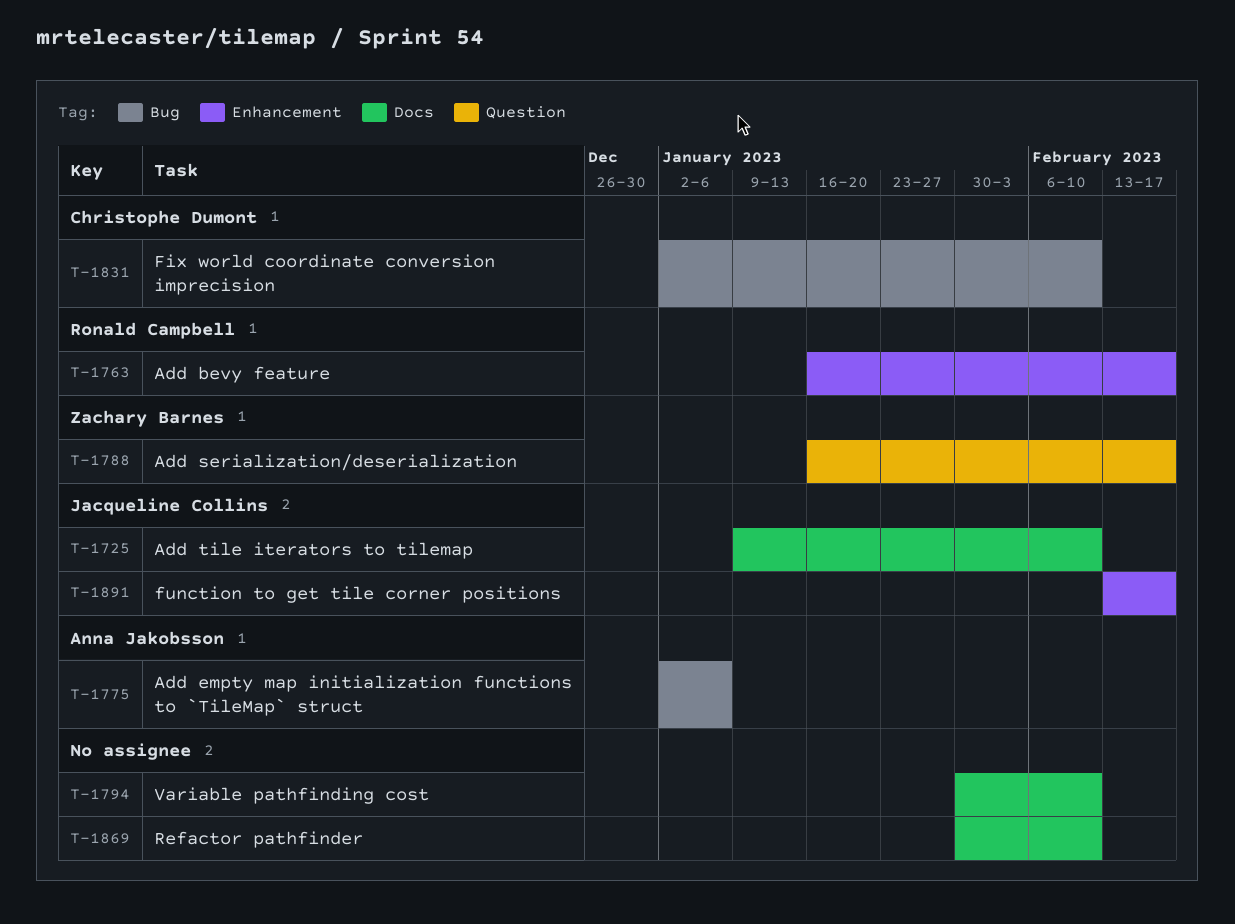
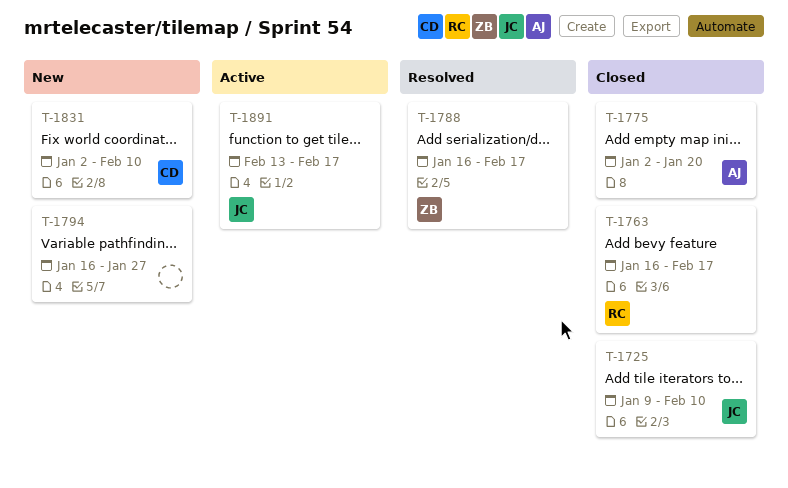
T-1775, due: Jan 6 -> Jan 20
T-1794, start: Jan 30 -> Jan 16
T-1794, due: Feb 10 -> Jan 27
T-1869: present -> none

